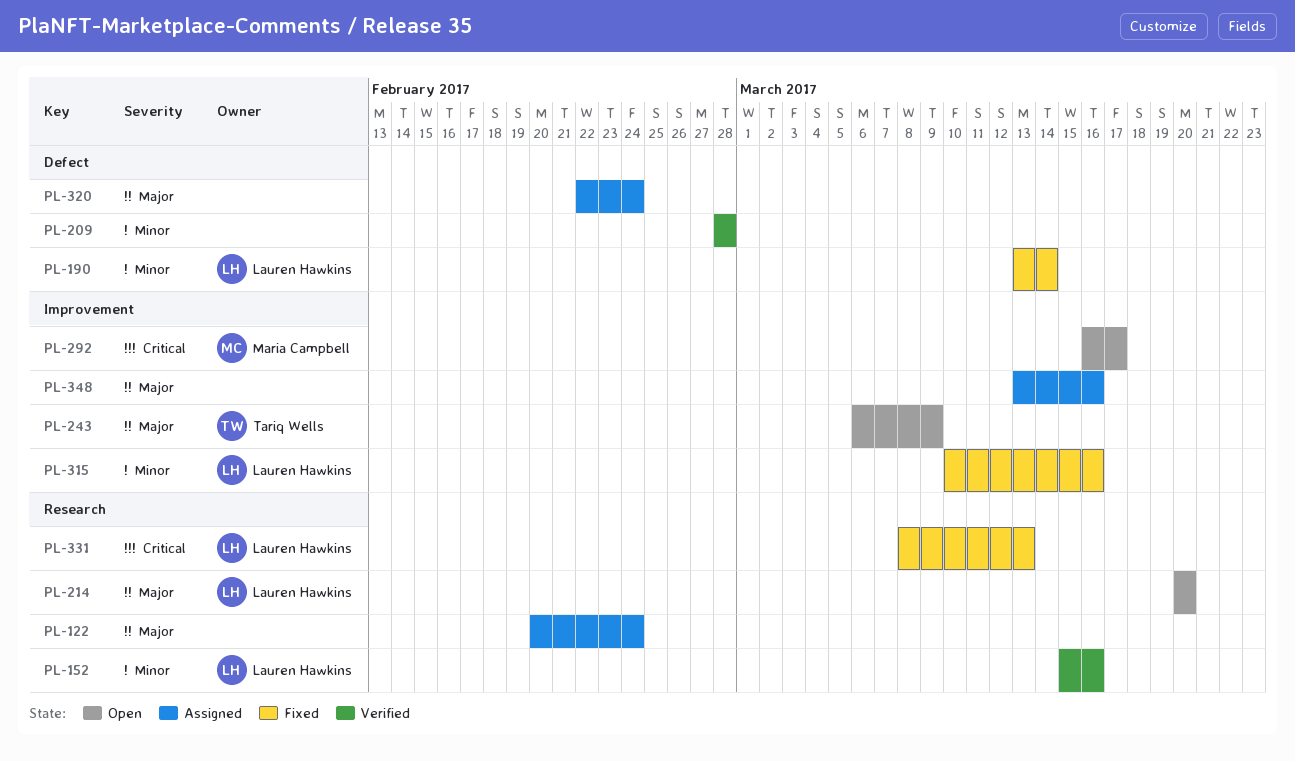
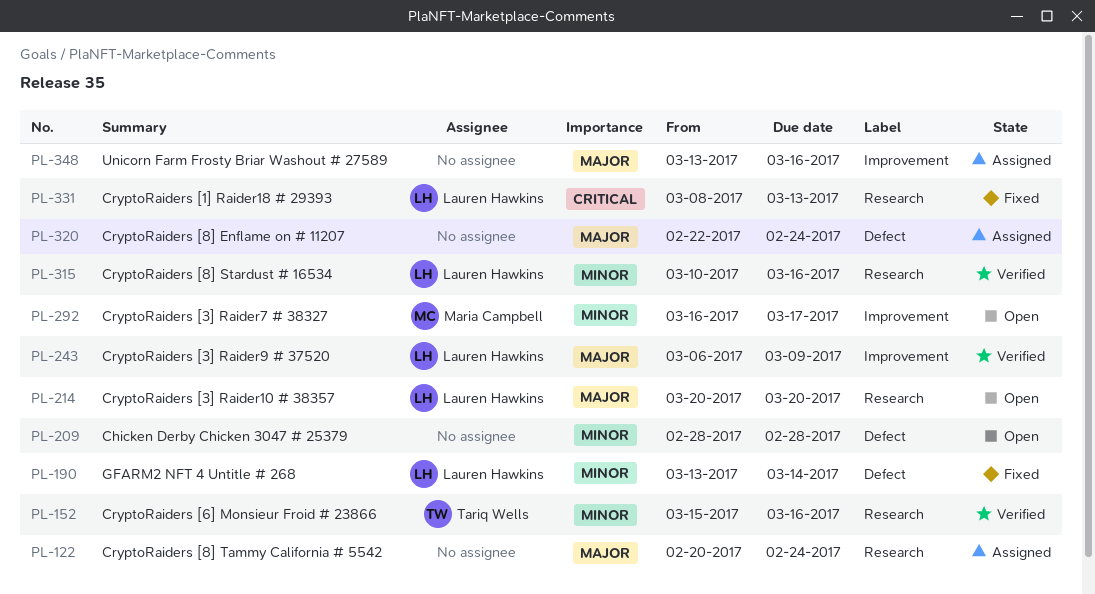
PL-152, owner: Lauren Hawkins -> Tariq Wells
PL-209, status: Verified -> Open
PL-243, status: Open -> Verified
PL-243, owner: Tariq Wells -> Lauren Hawkins
PL-292, priority: Critical -> Minor
PL-315, status: Fixed -> Verified
PL-315, label: Improvement -> Research

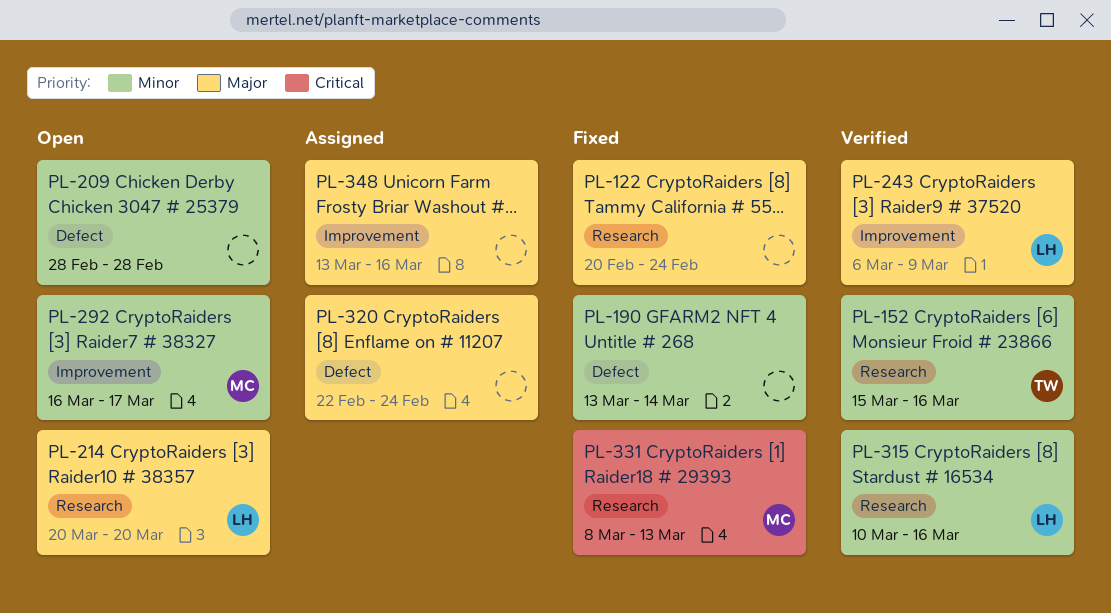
PL-122, status: Assigned -> Fixed
PL-190, owner: Lauren Hawkins -> none
PL-331, owner: Lauren Hawkins -> Maria Campbell

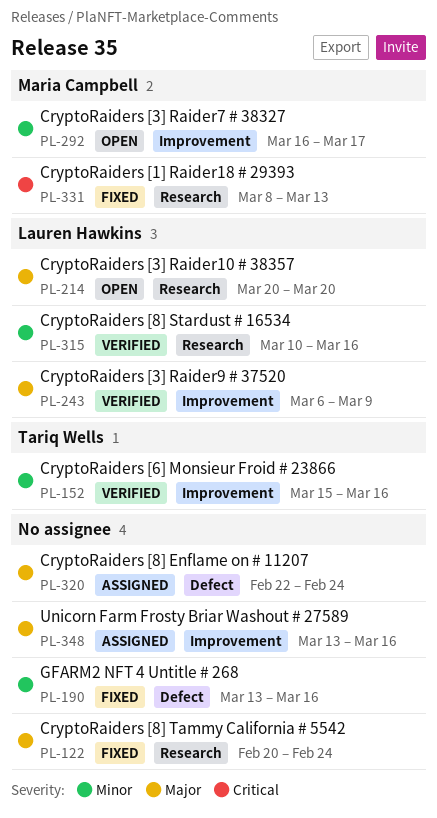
PL-152, label: Research -> Improvement
PL-190, due: Mar 14 -> Mar 16
PL-209: present -> none

